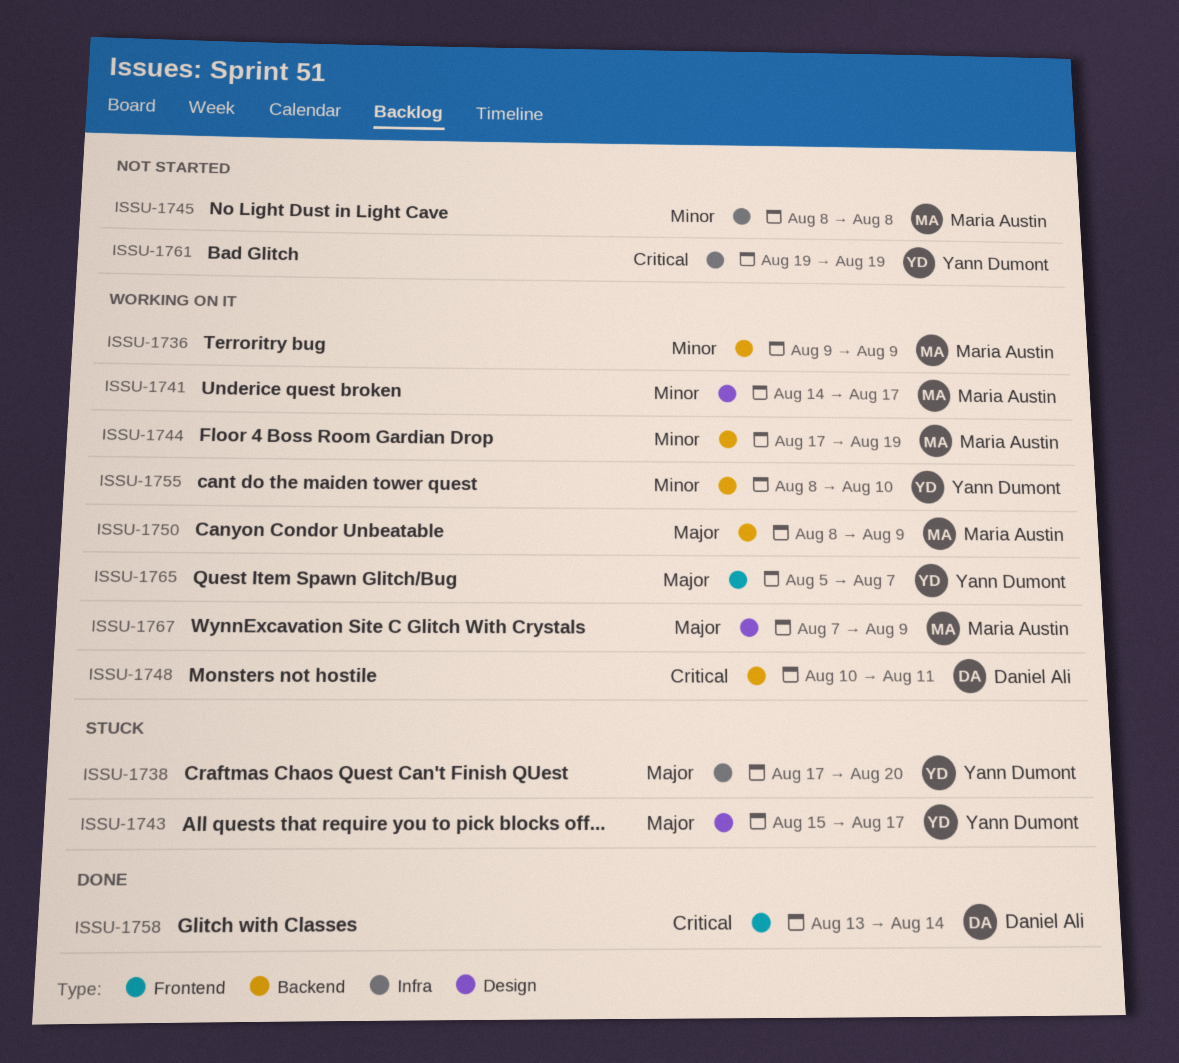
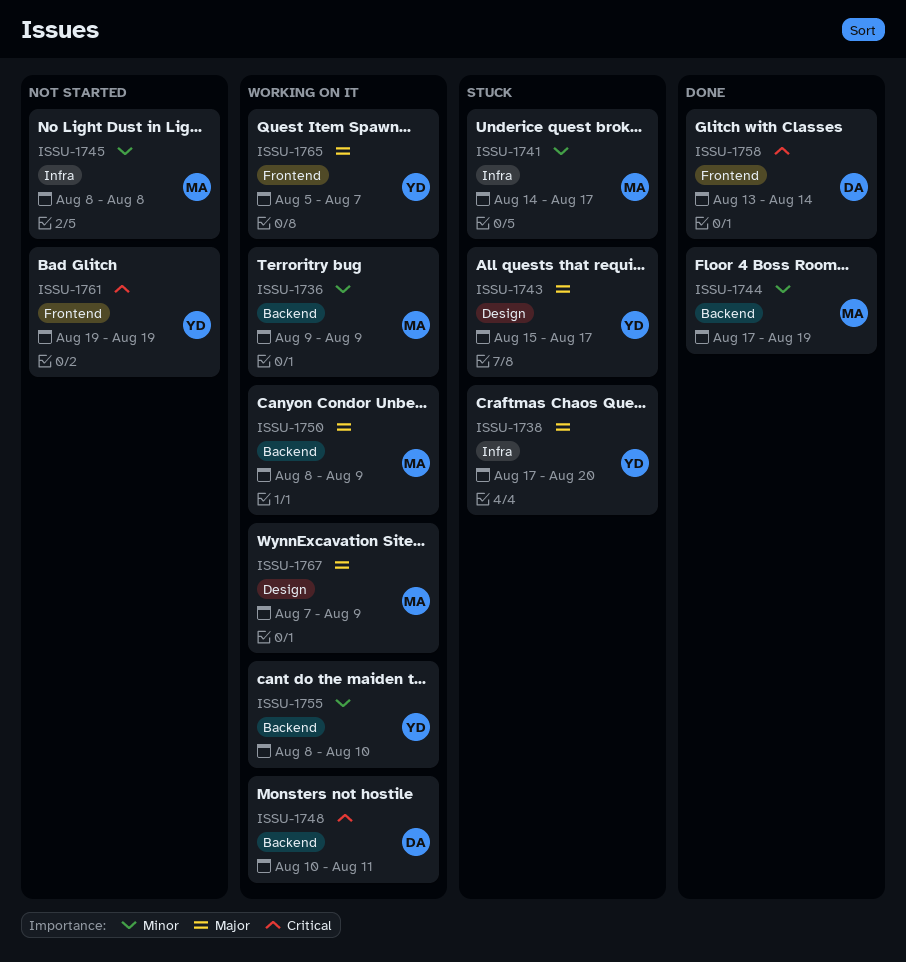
ISSU-1741, status: Working on it -> Stuck
ISSU-1741, label: Design -> Infra
ISSU-1744, status: Working on it -> Done
ISSU-1761, label: Infra -> Frontend

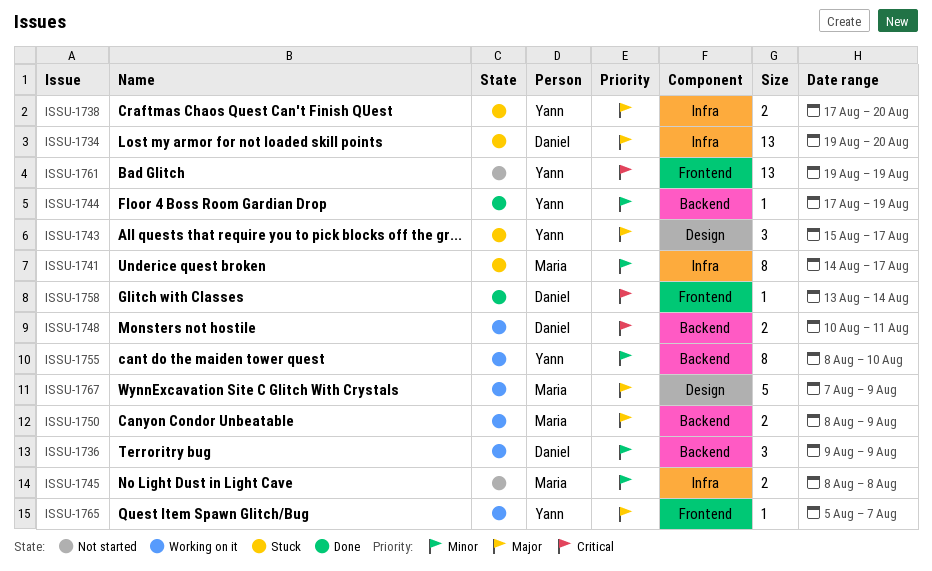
ISSU-1734: none -> present
ISSU-1736, owner: Maria -> Daniel
ISSU-1744, owner: Maria -> Yann

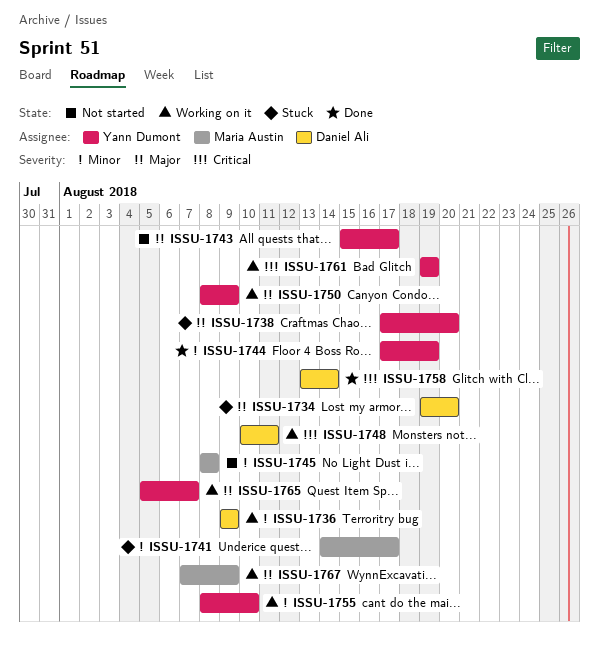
ISSU-1743, status: Stuck -> Not started
ISSU-1750, owner: Maria Austin -> Yann Dumont
ISSU-1761, status: Not started -> Working on it

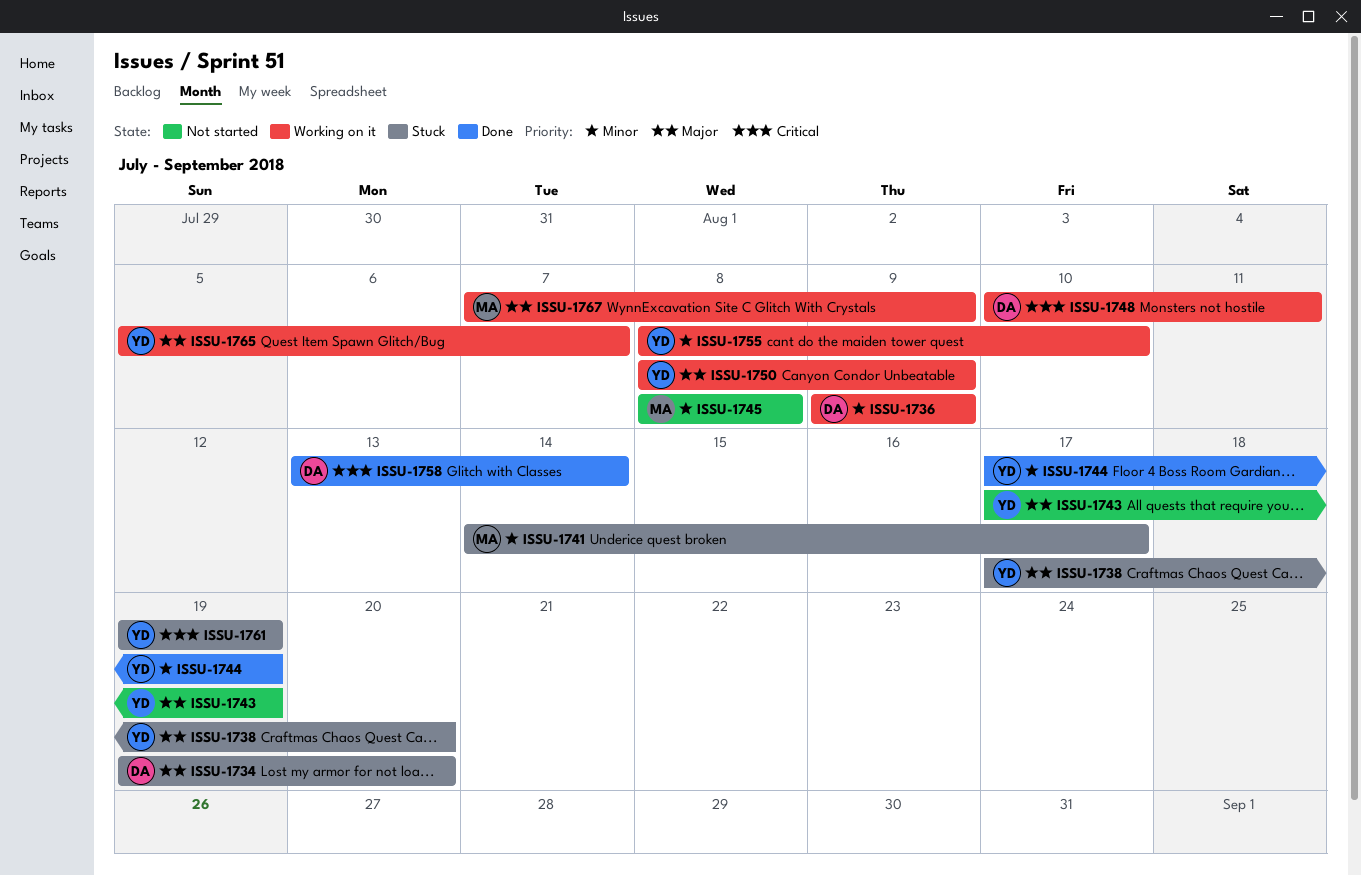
ISSU-1743, start: Aug 15 -> Aug 17
ISSU-1743, due: Aug 17 -> Aug 19
ISSU-1761, status: Working on it -> Stuck

